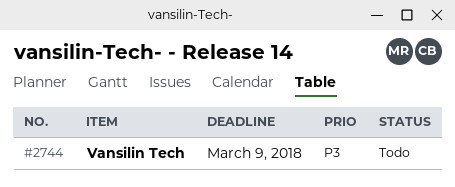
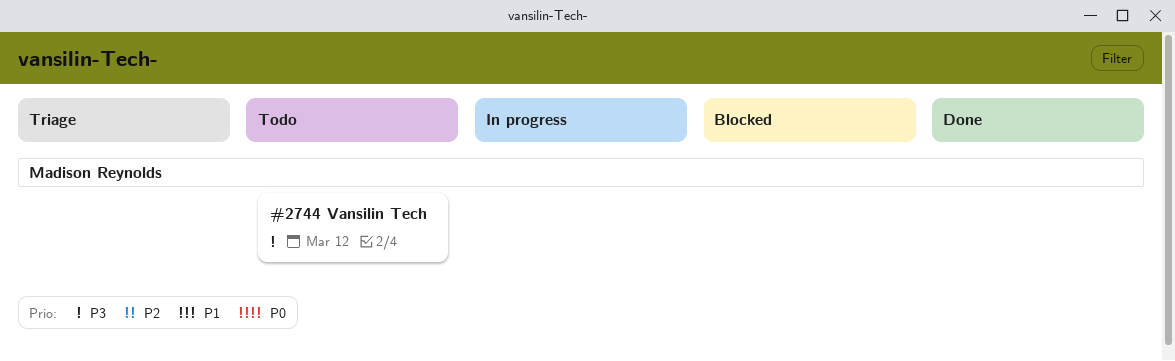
#2744, due: Mar 9 -> Mar 12

